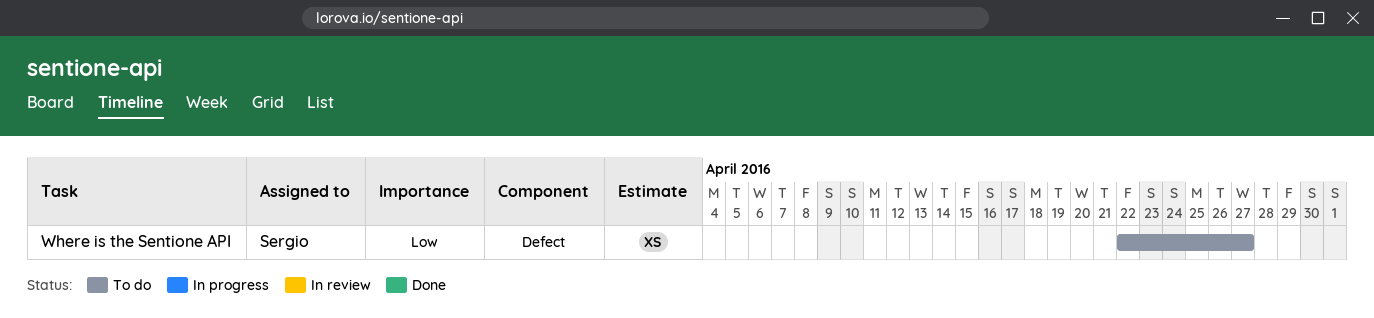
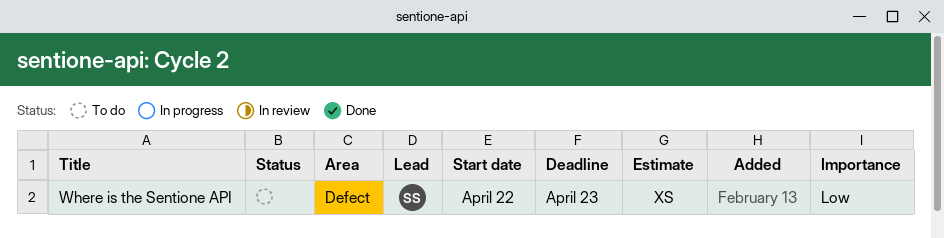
Where is the Sentione API, due: Apr 27 -> Apr 23

